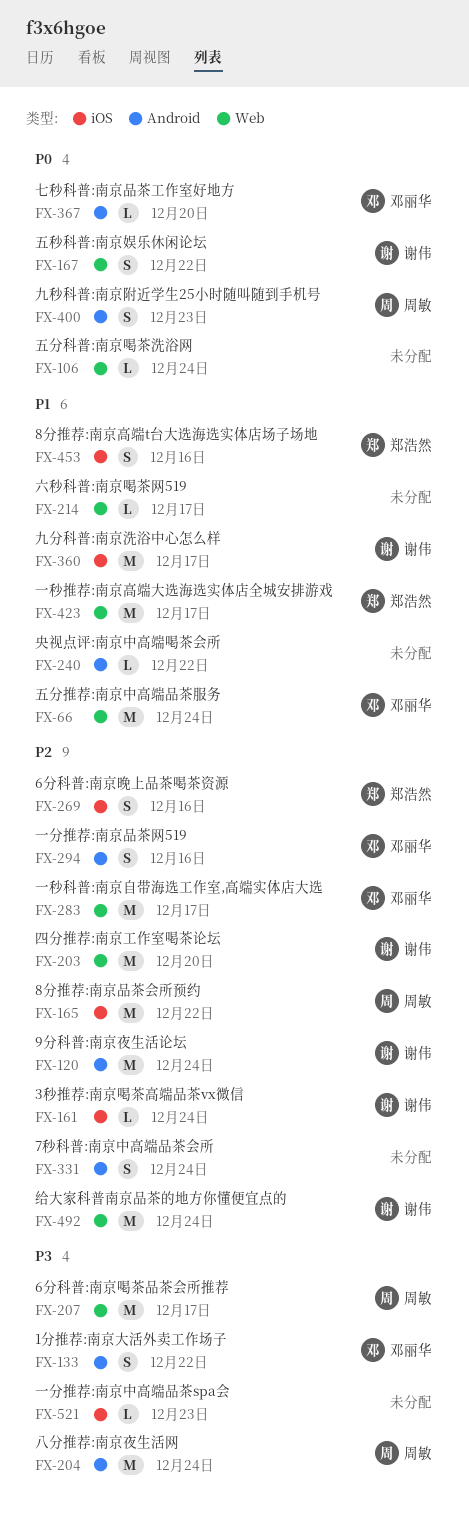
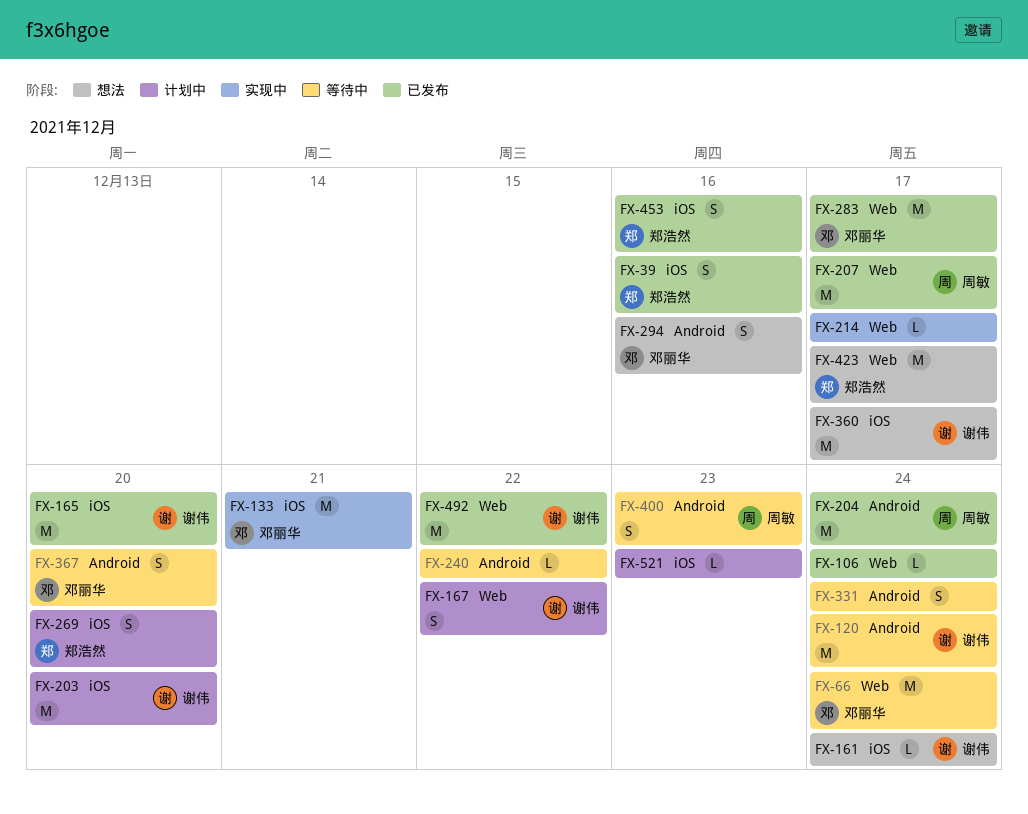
FX-39: none -> present
FX-133, label: Android -> iOS
FX-133, estimate: S -> M
FX-133, due: Dec 22 -> Dec 21
FX-165, owner: 周敏 -> 谢伟
FX-165, due: Dec 22 -> Dec 20
FX-203, label: Web -> iOS
FX-269, due: Dec 16 -> Dec 20
FX-367, estimate: L -> S
FX-492, due: Dec 24 -> Dec 22

